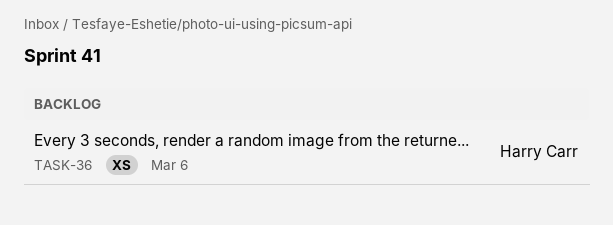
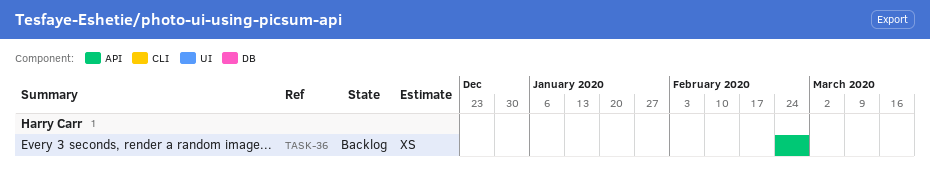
TASK-36, due: Mar 6 -> Feb 28

